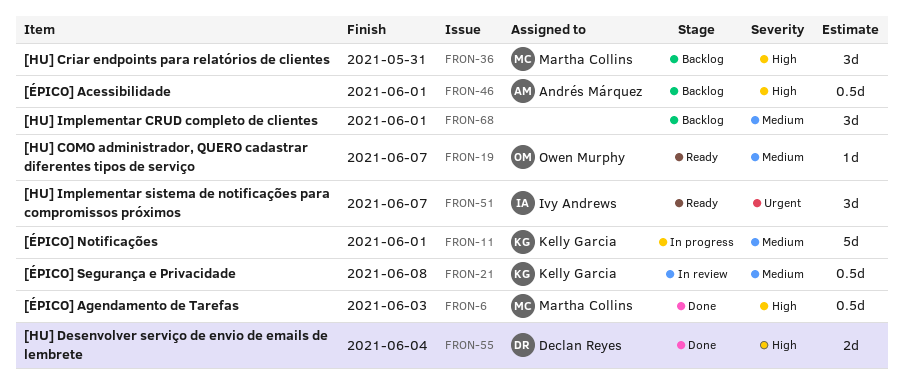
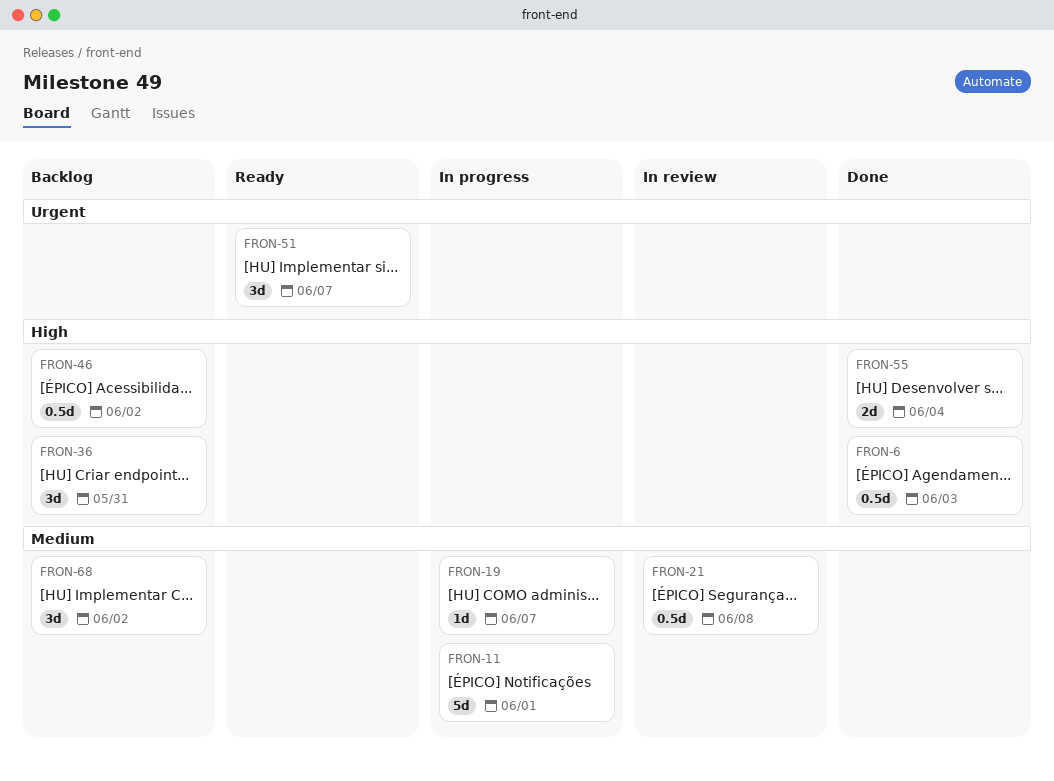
FRON-19, status: Ready -> In progress
FRON-46, due: Jun 1 -> Jun 2
FRON-68, due: Jun 1 -> Jun 2

